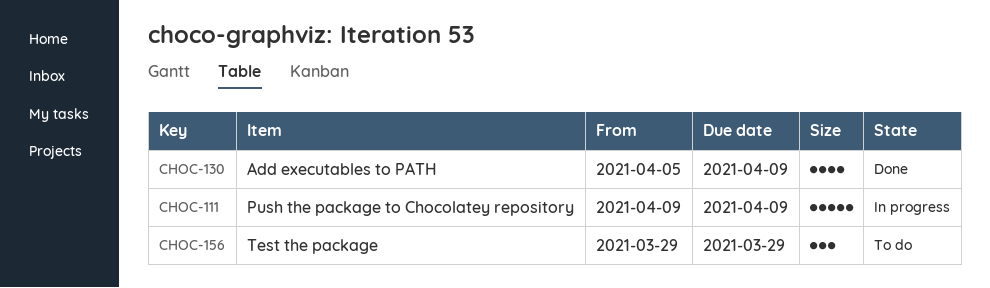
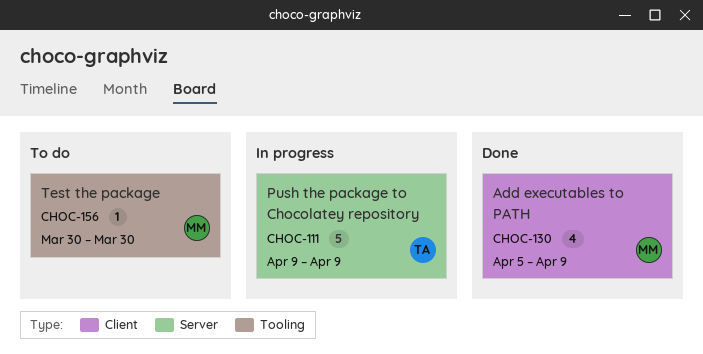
CHOC-156, estimate: 3 -> 1
CHOC-156, start: Mar 29 -> Mar 30
CHOC-156, due: Mar 29 -> Mar 30

